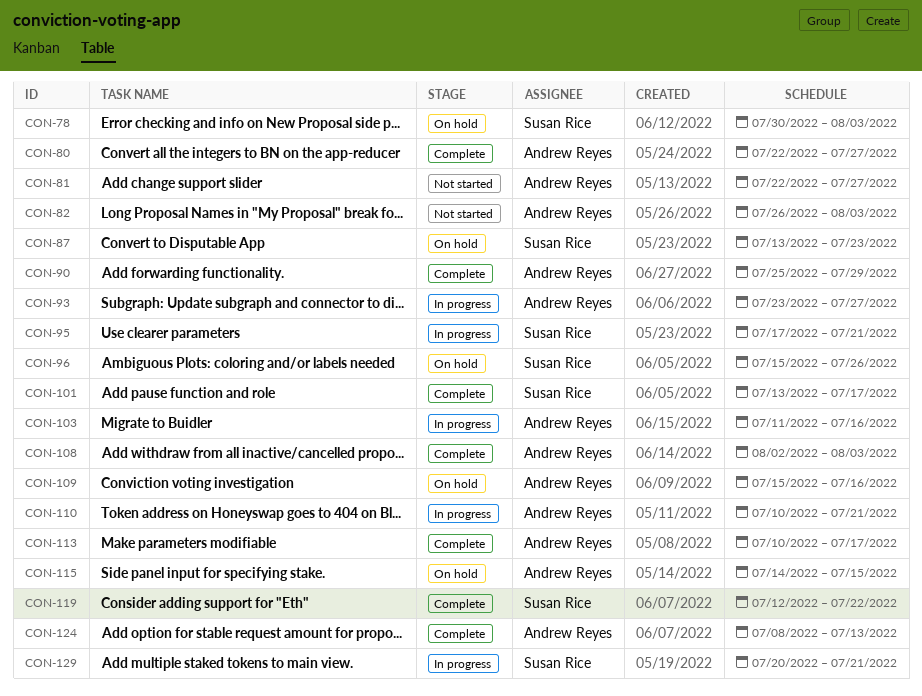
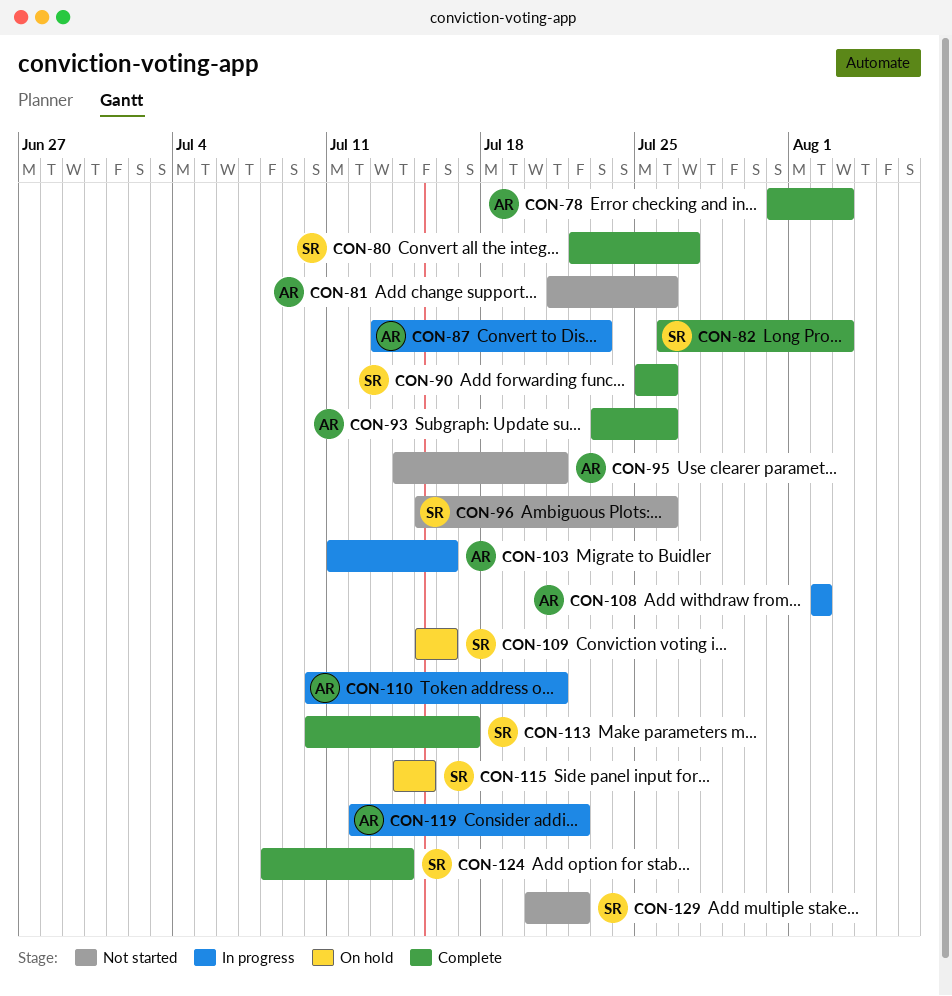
CON-78, status: On hold -> Complete
CON-78, owner: Susan Rice -> Andrew Reyes
CON-78, start: Jul 30 -> Jul 31
CON-80, owner: Andrew Reyes -> Susan Rice
CON-81, start: Jul 22 -> Jul 21
CON-81, due: Jul 27 -> Jul 26
CON-82, status: Not started -> Complete
CON-82, owner: Andrew Reyes -> Susan Rice
CON-87, status: On hold -> In progress
CON-87, owner: Susan Rice -> Andrew Reyes
CON-90, owner: Andrew Reyes -> Susan Rice
CON-90, due: Jul 29 -> Jul 26
CON-93, status: In progress -> Complete
CON-93, due: Jul 27 -> Jul 26
CON-95, status: In progress -> Not started
CON-95, owner: Susan Rice -> Andrew Reyes
CON-95, start: Jul 17 -> Jul 14
CON-96, status: On hold -> Not started
CON-101: present -> none
CON-108, status: Complete -> In progress
CON-108, due: Aug 3 -> Aug 2
CON-109, owner: Andrew Reyes -> Susan Rice
CON-113, owner: Andrew Reyes -> Susan Rice
CON-115, owner: Andrew Reyes -> Susan Rice
CON-119, status: Complete -> In progress
CON-119, owner: Susan Rice -> Andrew Reyes
CON-124, owner: Andrew Reyes -> Susan Rice
CON-124, due: Jul 13 -> Jul 14
CON-129, status: In progress -> Not started
CON-129, due: Jul 21 -> Jul 22

